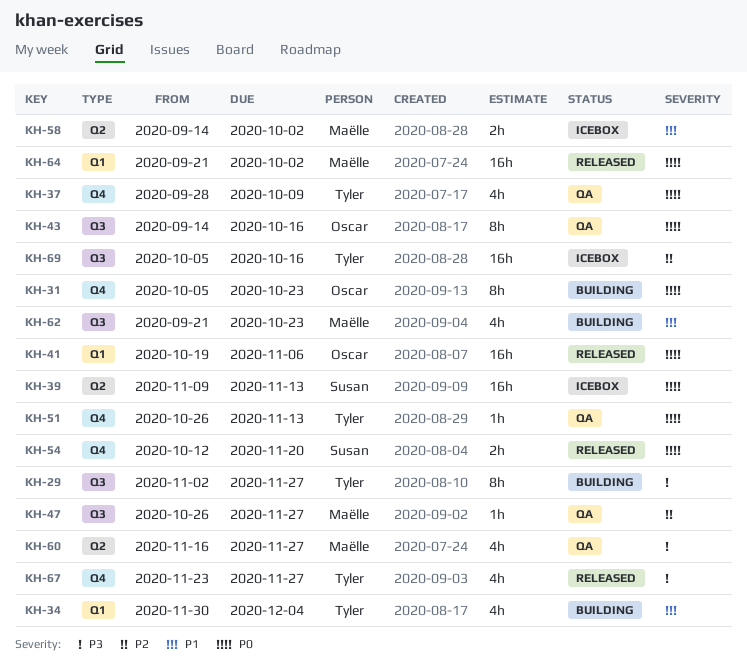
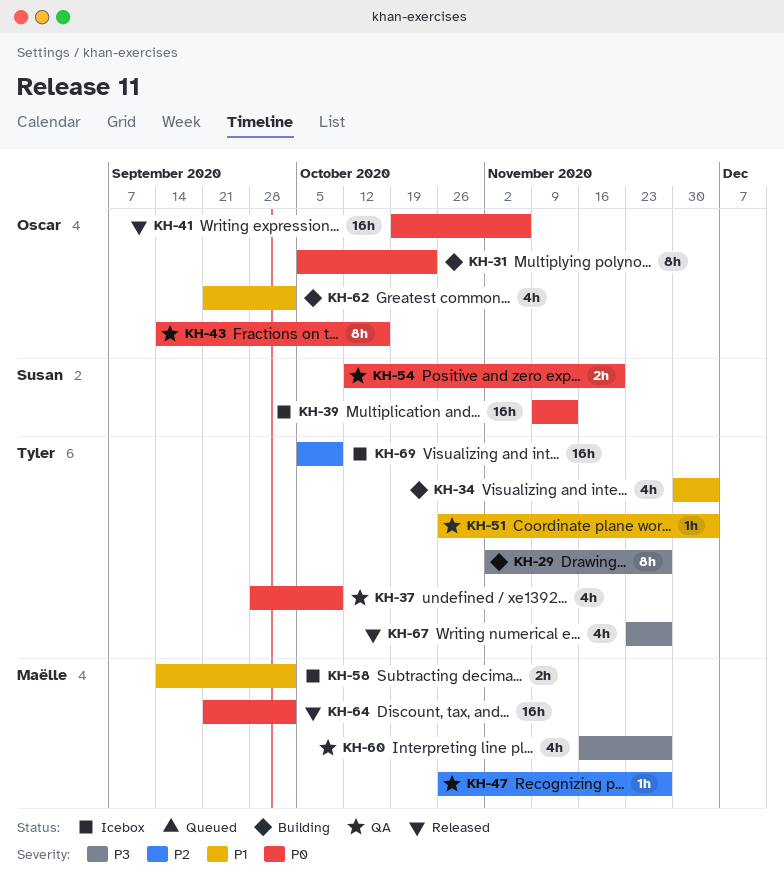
KH-51, priority: P0 -> P1
KH-51, due: Nov 13 -> Dec 4
KH-54, status: Released -> QA
KH-62, owner: Maëlle -> Oscar
KH-62, due: Oct 23 -> Oct 2
KH-69, due: Oct 16 -> Oct 9

